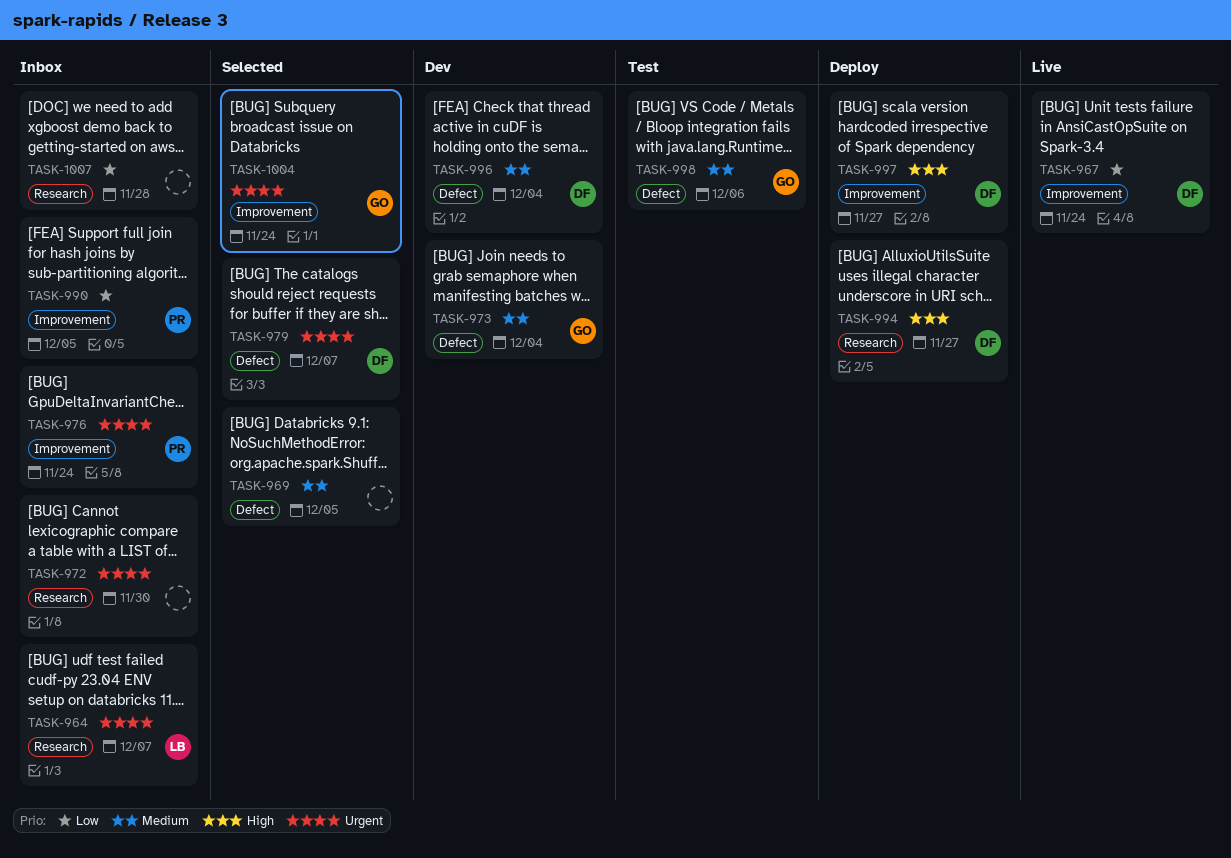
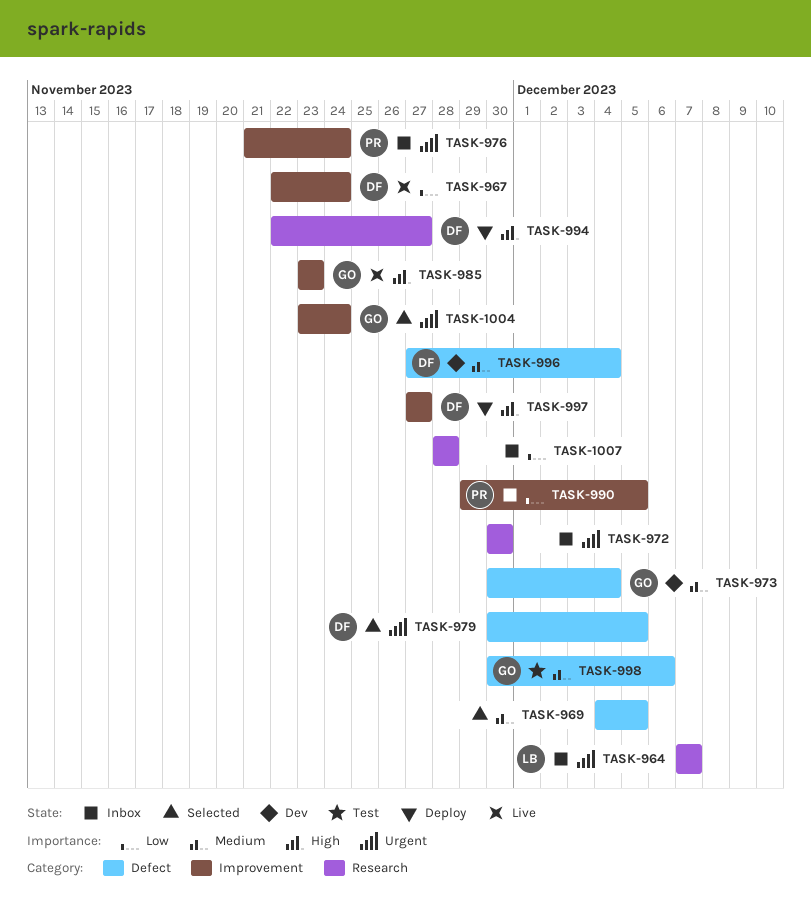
TASK-979, due: Dec 7 -> Dec 5
TASK-985: none -> present

